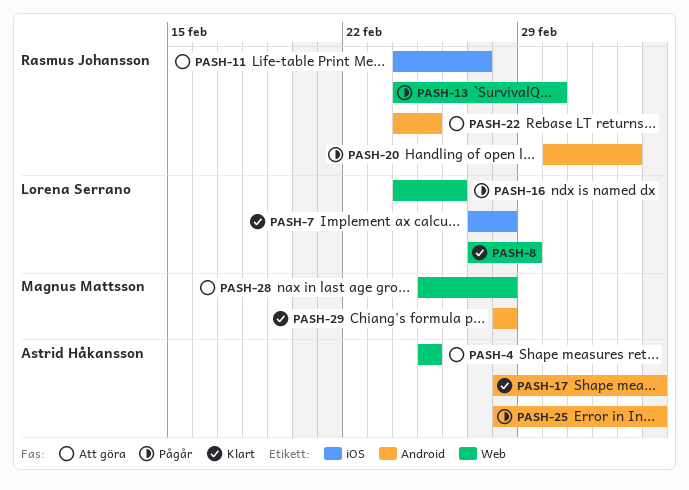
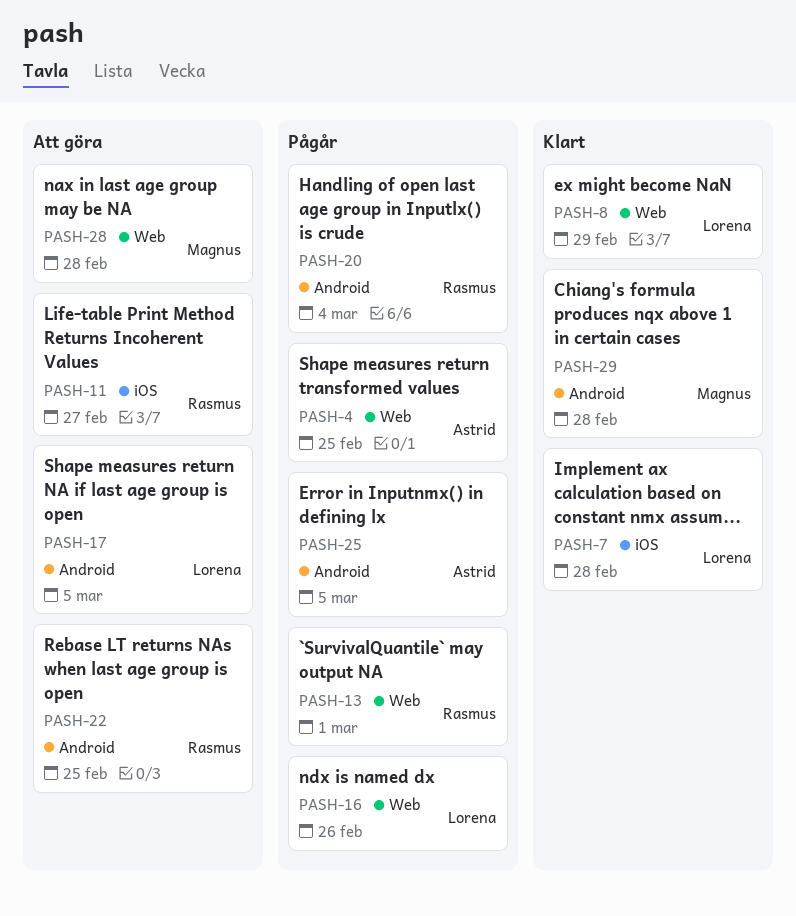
PASH-4, status: Att göra -> Pågår
PASH-17, status: Klart -> Att göra
PASH-17, owner: Astrid Håkansson -> Lorena Serrano

